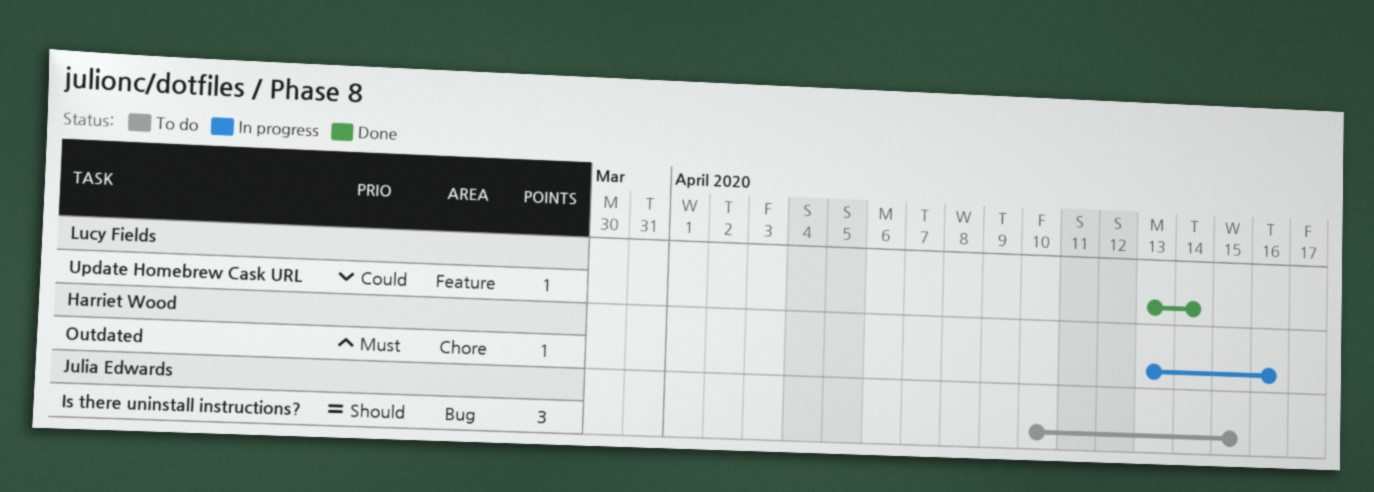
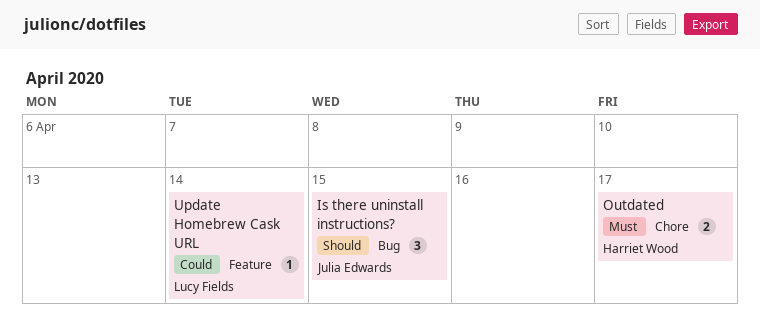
Outdated, estimate: 1 -> 2
Outdated, due: Apr 16 -> Apr 17

